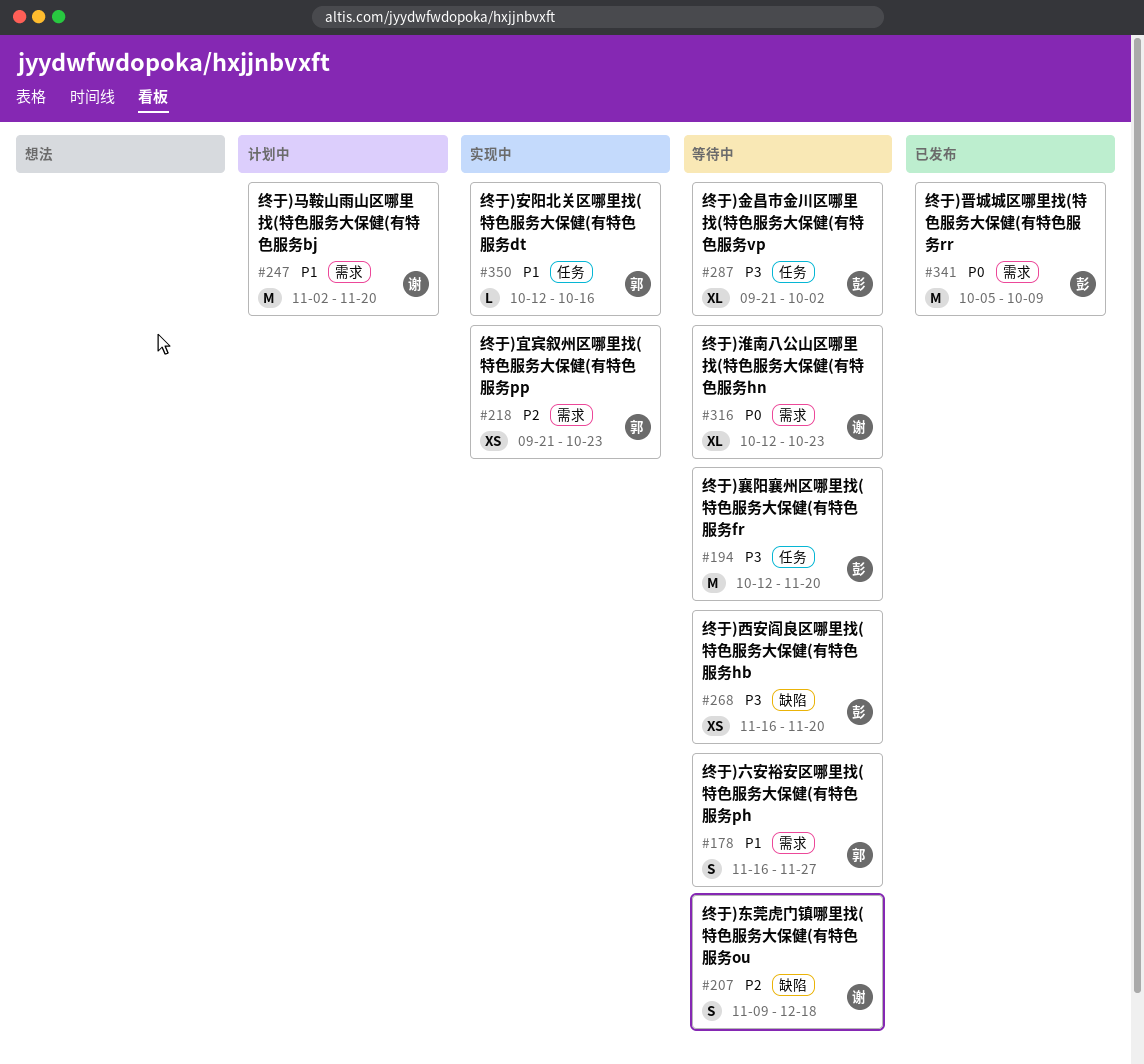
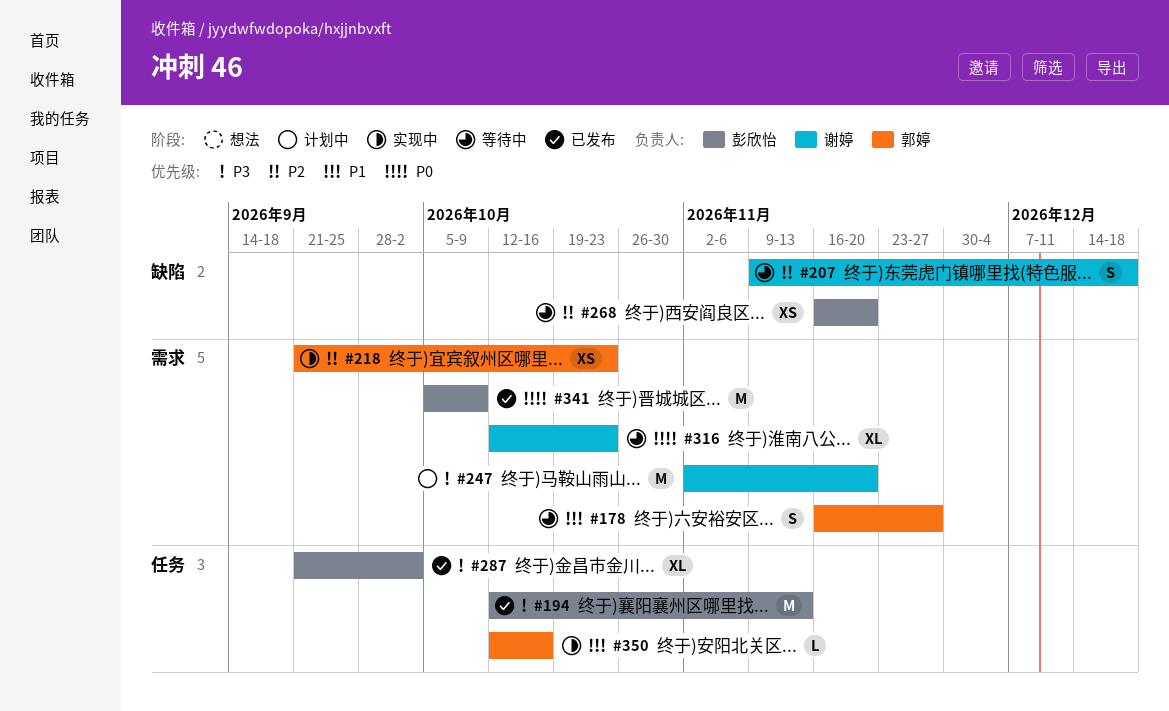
#194, status: 等待中 -> 已发布
#194, due: Nov 20 -> Nov 13
#247, priority: P1 -> P3
#268, priority: P3 -> P2
#287, status: 等待中 -> 已发布

